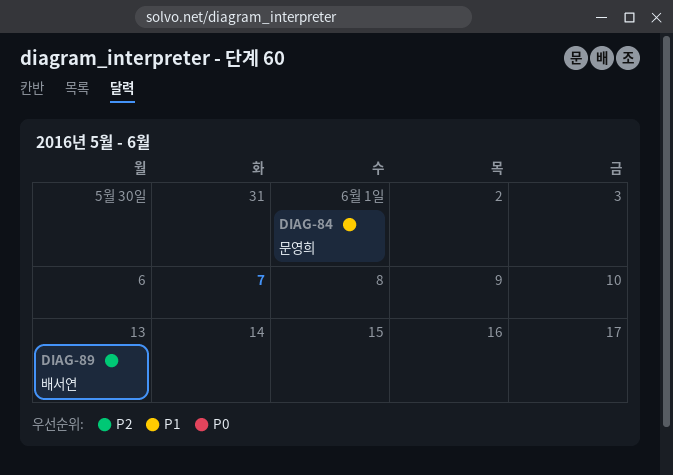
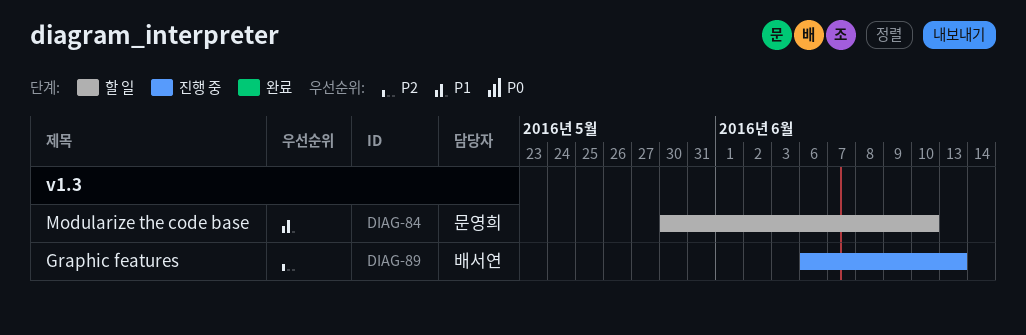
DIAG-84, due: Jun 1 -> Jun 10

